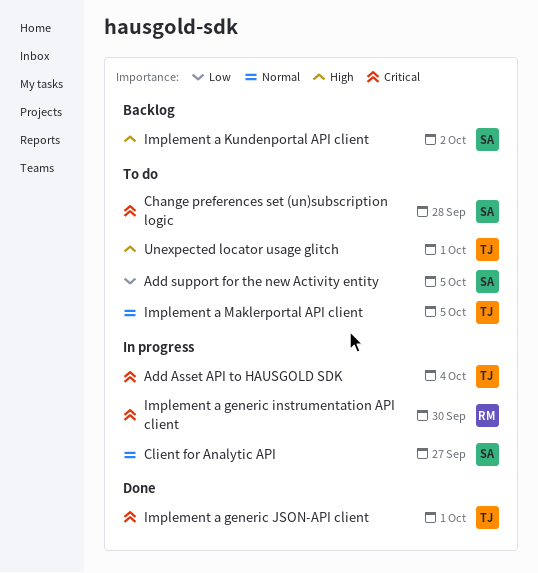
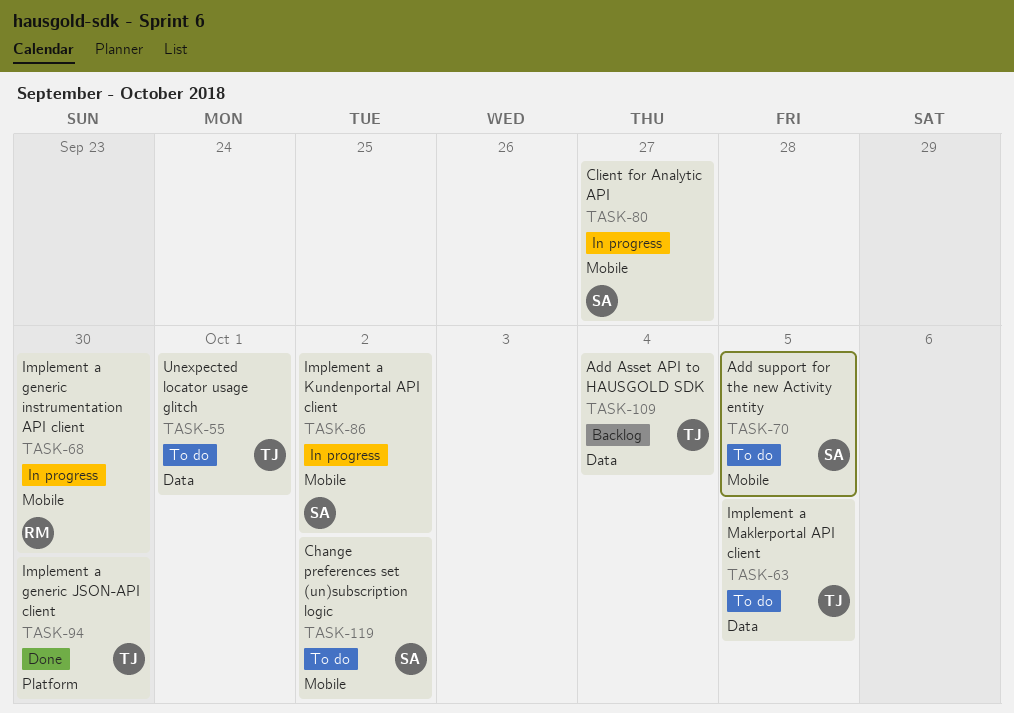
Add Asset API to HAUSGOLD SDK, status: In progress -> Backlog
Change preferences set (un)subscription logic, due: Sep 28 -> Oct 2
Implement a generic JSON-API client, due: Oct 1 -> Sep 30
Implement a Kundenportal API client, status: Backlog -> In progress

